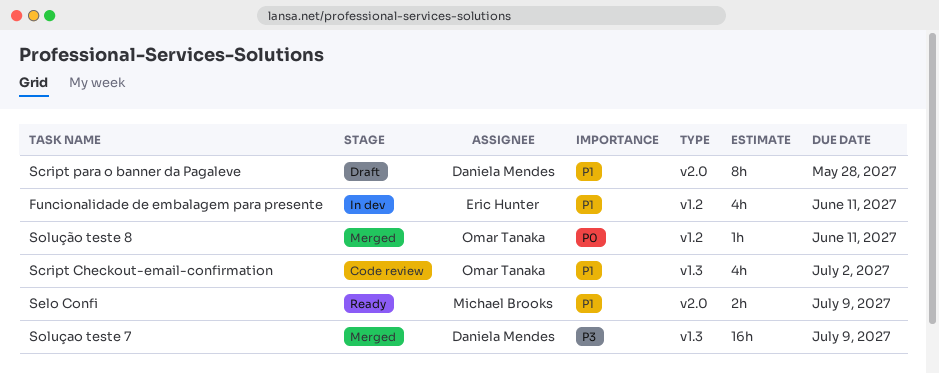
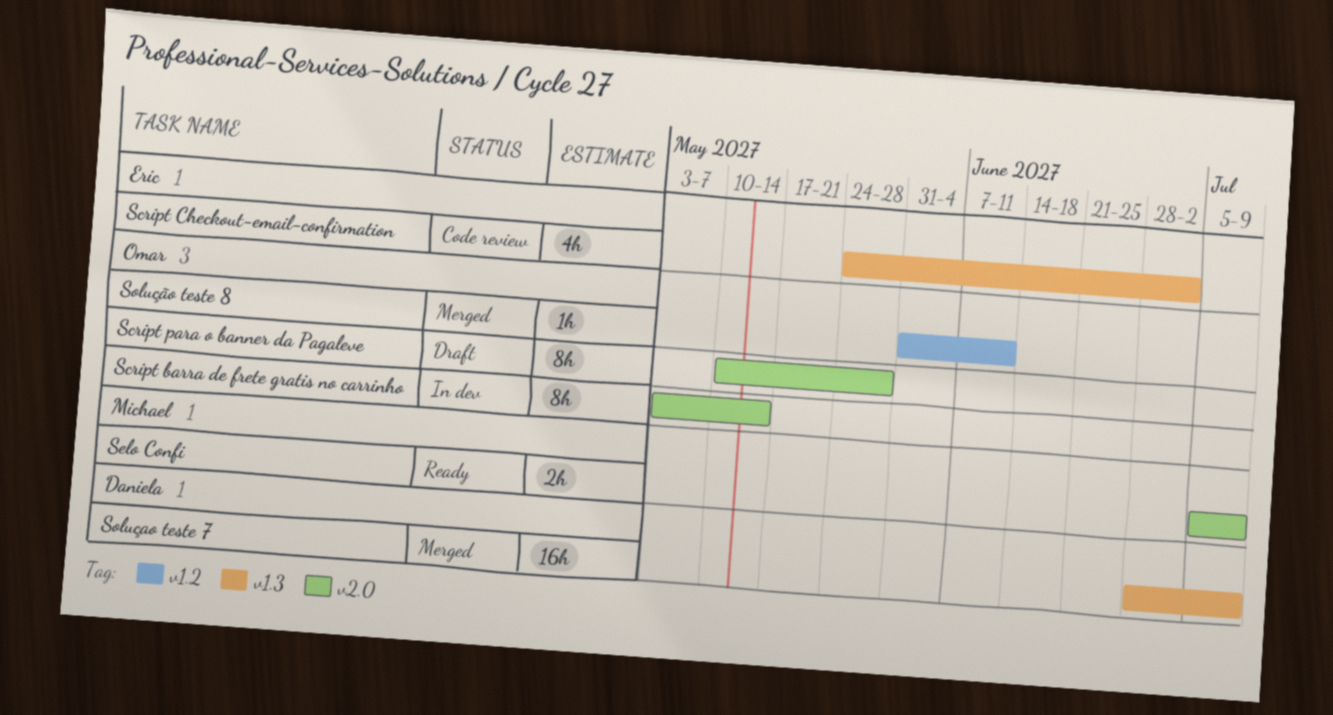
Funcionalidade de embalagem para presente: present -> none
Script barra de frete gratis no carrinho: none -> present
Script Checkout-email-confirmation, owner: Omar Tanaka -> Eric Hunter
Script para o banner da Pagaleve, owner: Daniela Mendes -> Omar Tanaka

